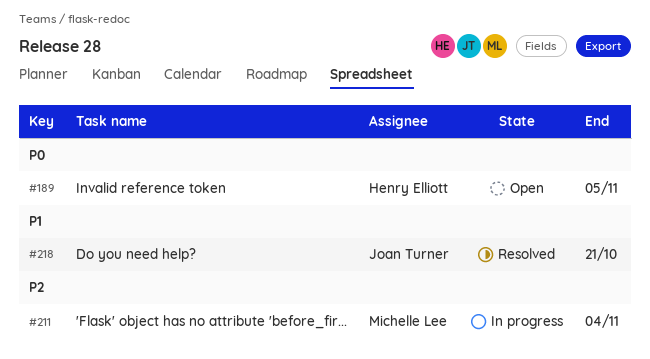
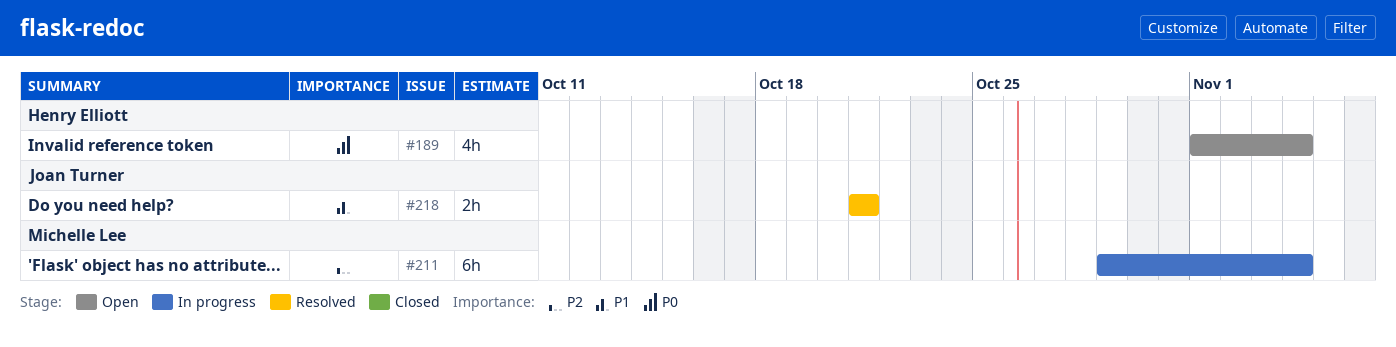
#189, due: Nov 5 -> Nov 4

